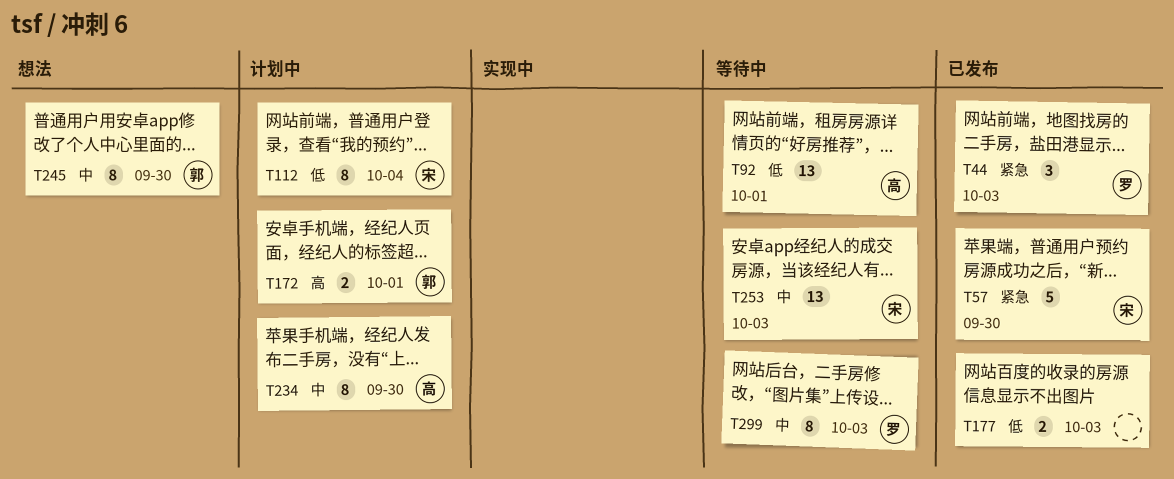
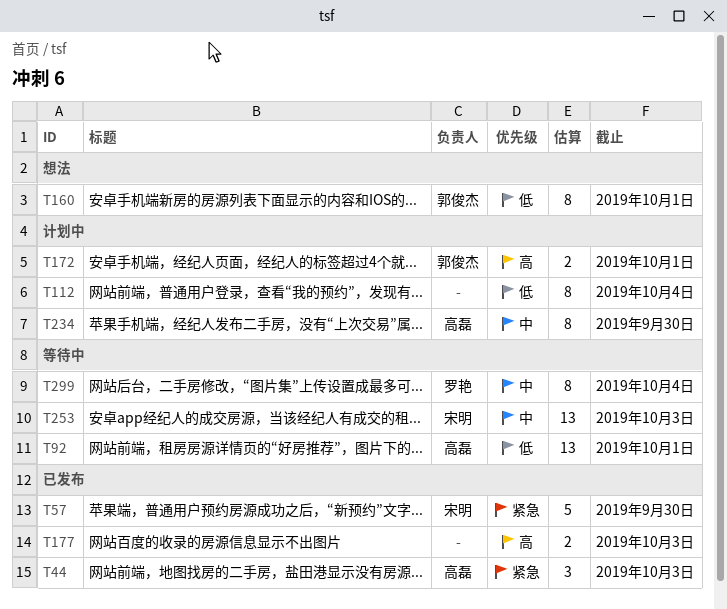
T44, owner: 罗艳 -> 高磊
T112, owner: 宋明 -> none
T160: none -> present
T177, priority: 低 -> 高
T245: present -> none
T299, due: Oct 3 -> Oct 4

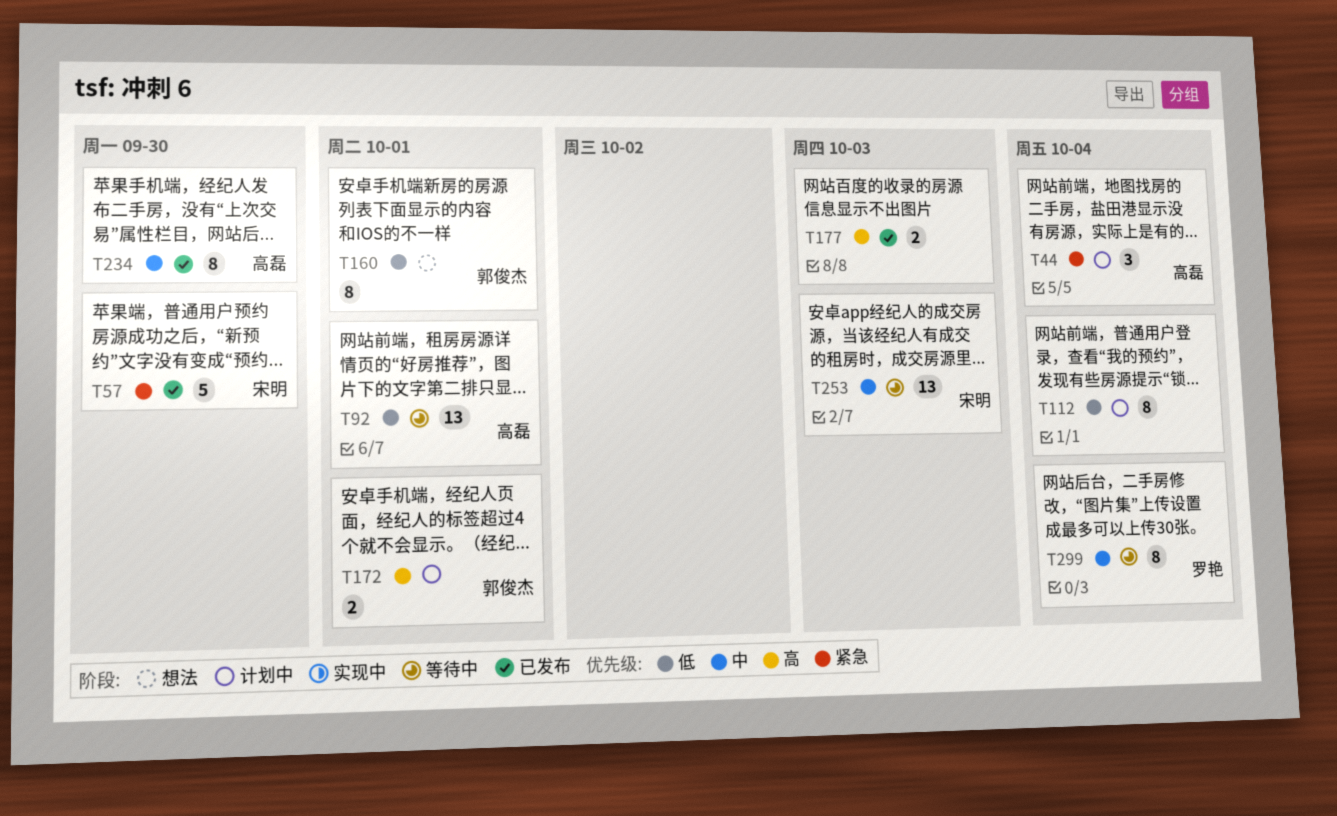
T44, status: 已发布 -> 计划中
T44, due: Oct 3 -> Oct 4
T234, status: 计划中 -> 已发布

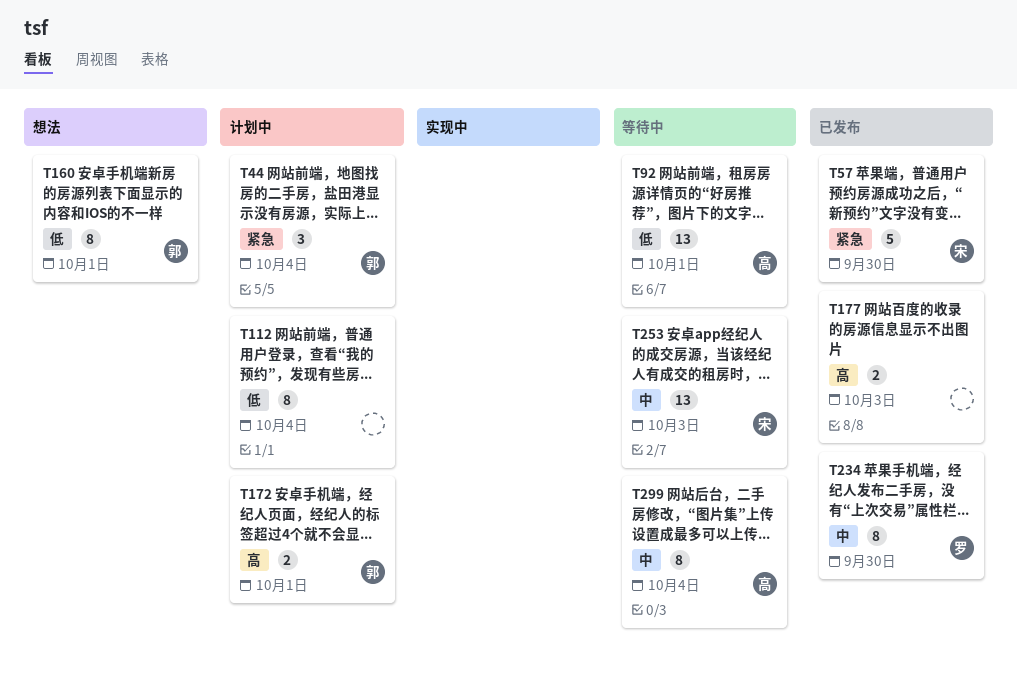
T44, owner: 高磊 -> 郭俊杰
T234, owner: 高磊 -> 罗艳
T299, owner: 罗艳 -> 高磊

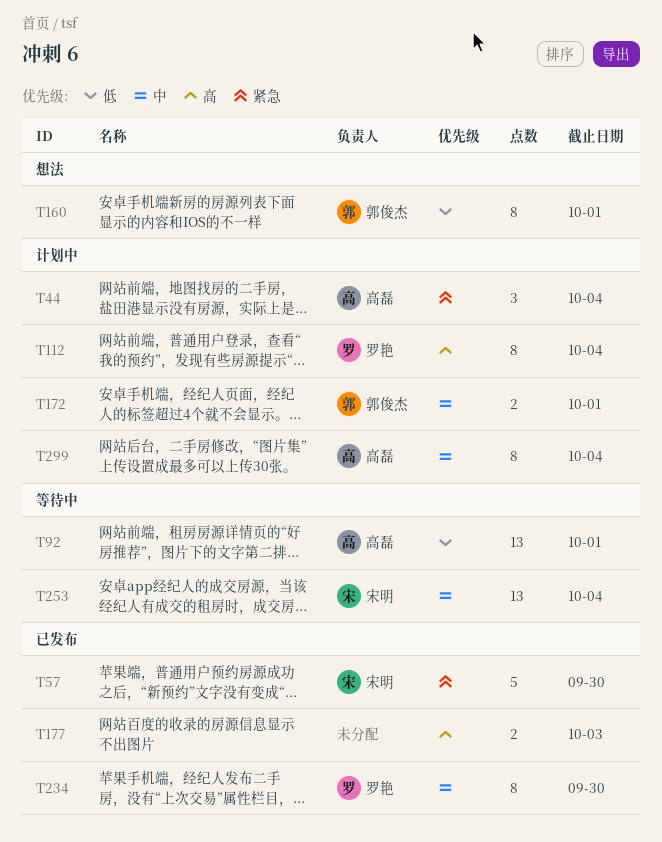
T44, owner: 郭俊杰 -> 高磊
T112, owner: none -> 罗艳
T112, priority: 低 -> 高
T172, priority: 高 -> 中
T253, due: Oct 3 -> Oct 4
T299, status: 等待中 -> 计划中

